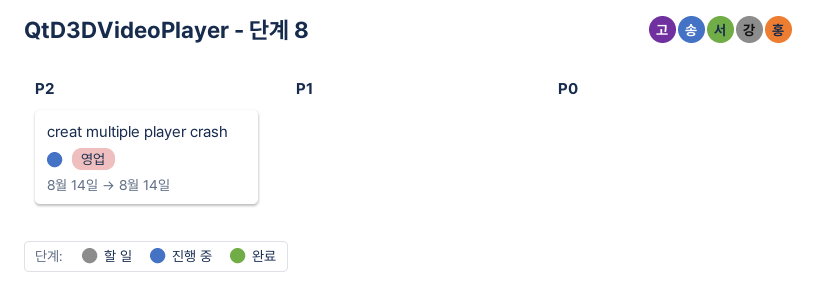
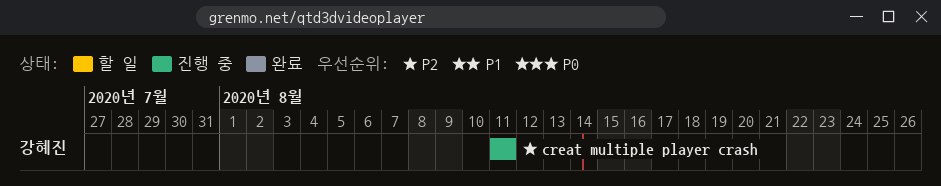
creat multiple player crash, start: Aug 14 -> Aug 11
creat multiple player crash, due: Aug 14 -> Aug 11

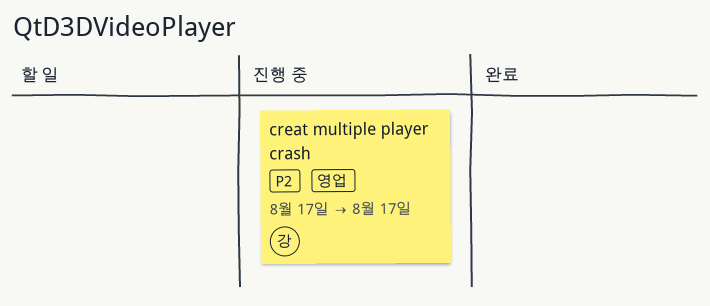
creat multiple player crash, start: Aug 11 -> Aug 17
creat multiple player crash, due: Aug 11 -> Aug 17

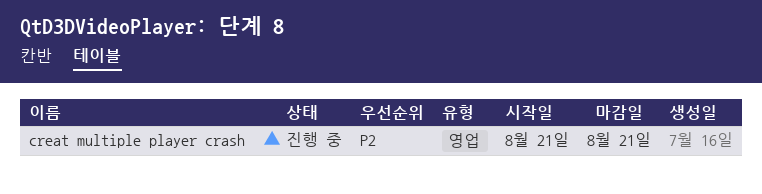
creat multiple player crash, start: Aug 17 -> Aug 21
creat multiple player crash, due: Aug 17 -> Aug 21

